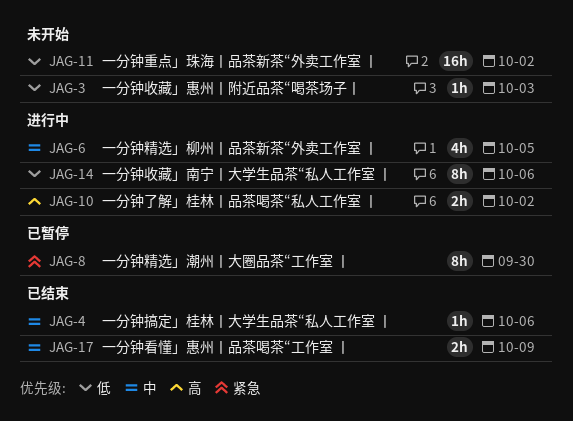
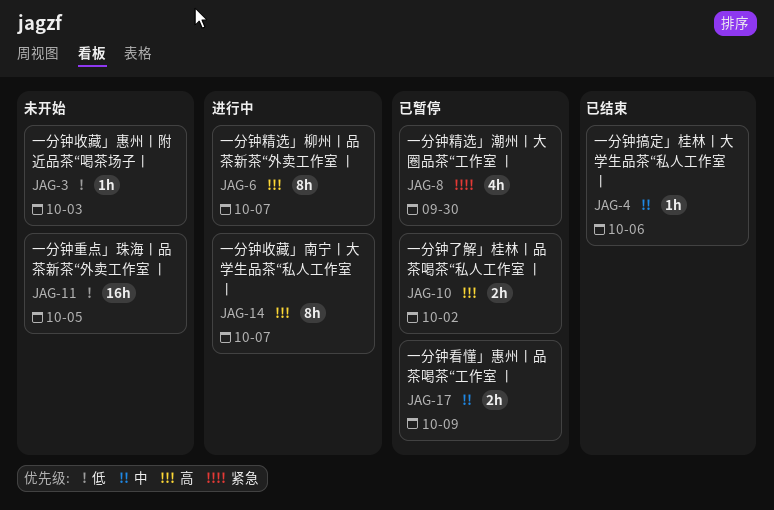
JAG-6, priority: 中 -> 高
JAG-6, estimate: 4h -> 8h
JAG-6, due: Oct 5 -> Oct 7
JAG-8, estimate: 8h -> 4h
JAG-10, status: 进行中 -> 已暂停
JAG-11, due: Oct 2 -> Oct 5
JAG-14, priority: 低 -> 高
JAG-14, due: Oct 6 -> Oct 7
JAG-17, status: 已结束 -> 已暂停

